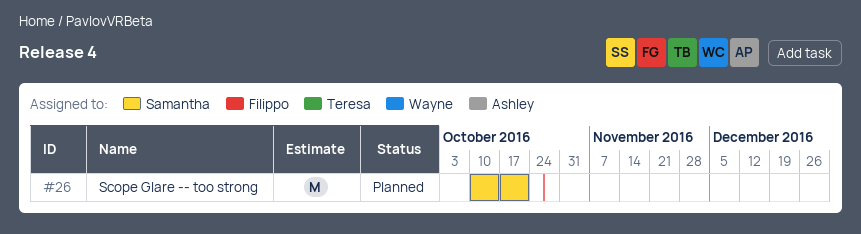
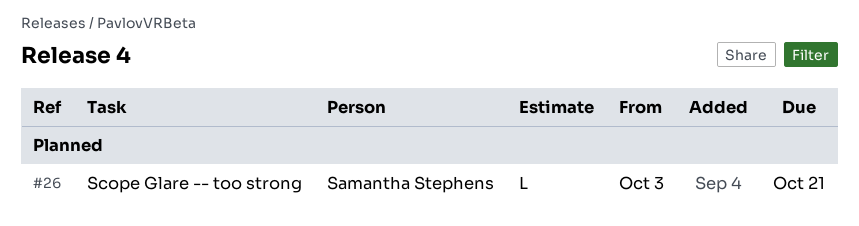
#26, estimate: M -> L
#26, start: Oct 10 -> Oct 3

